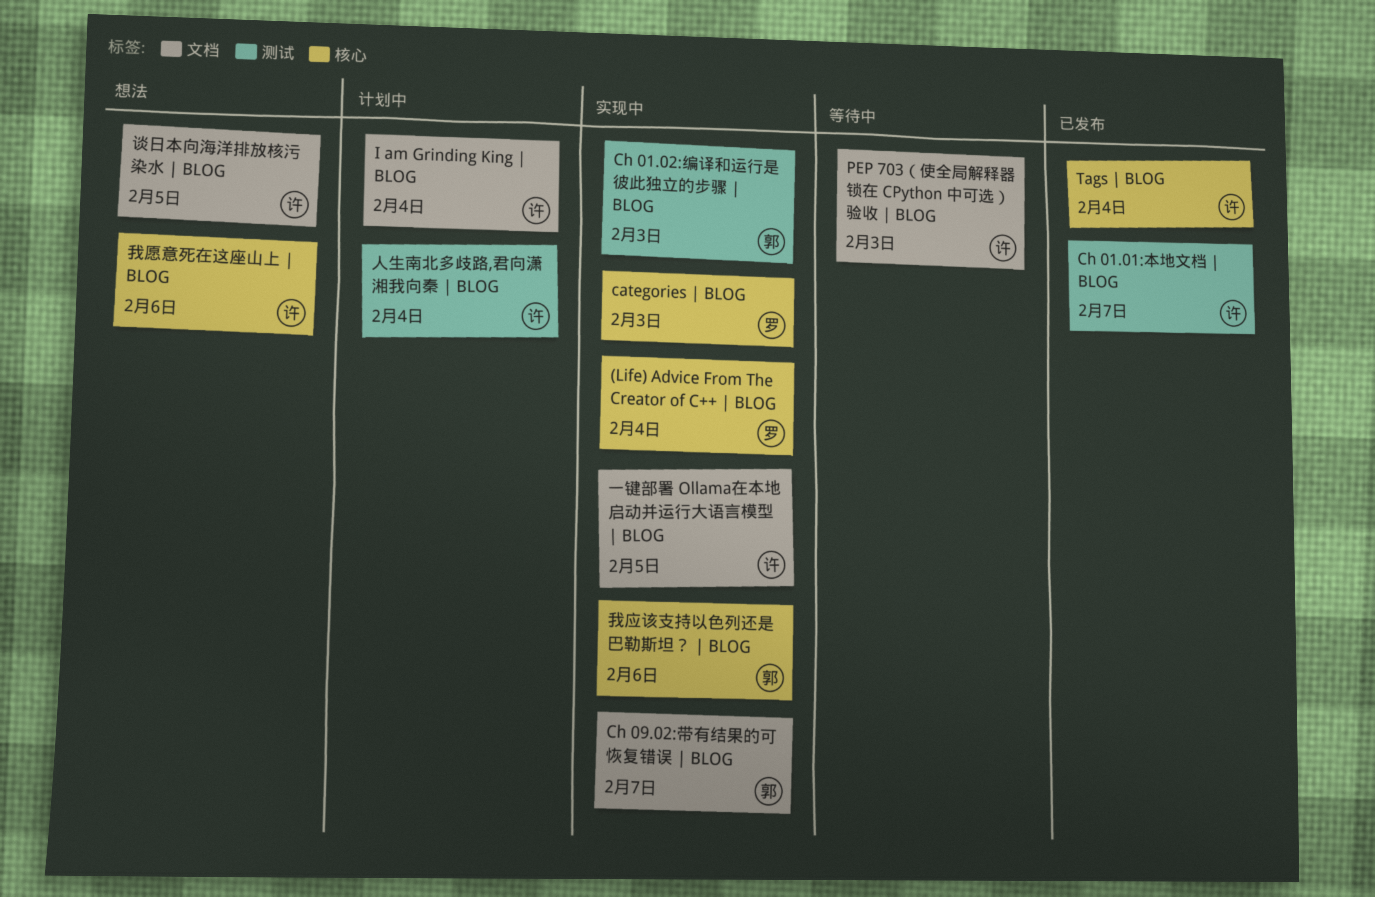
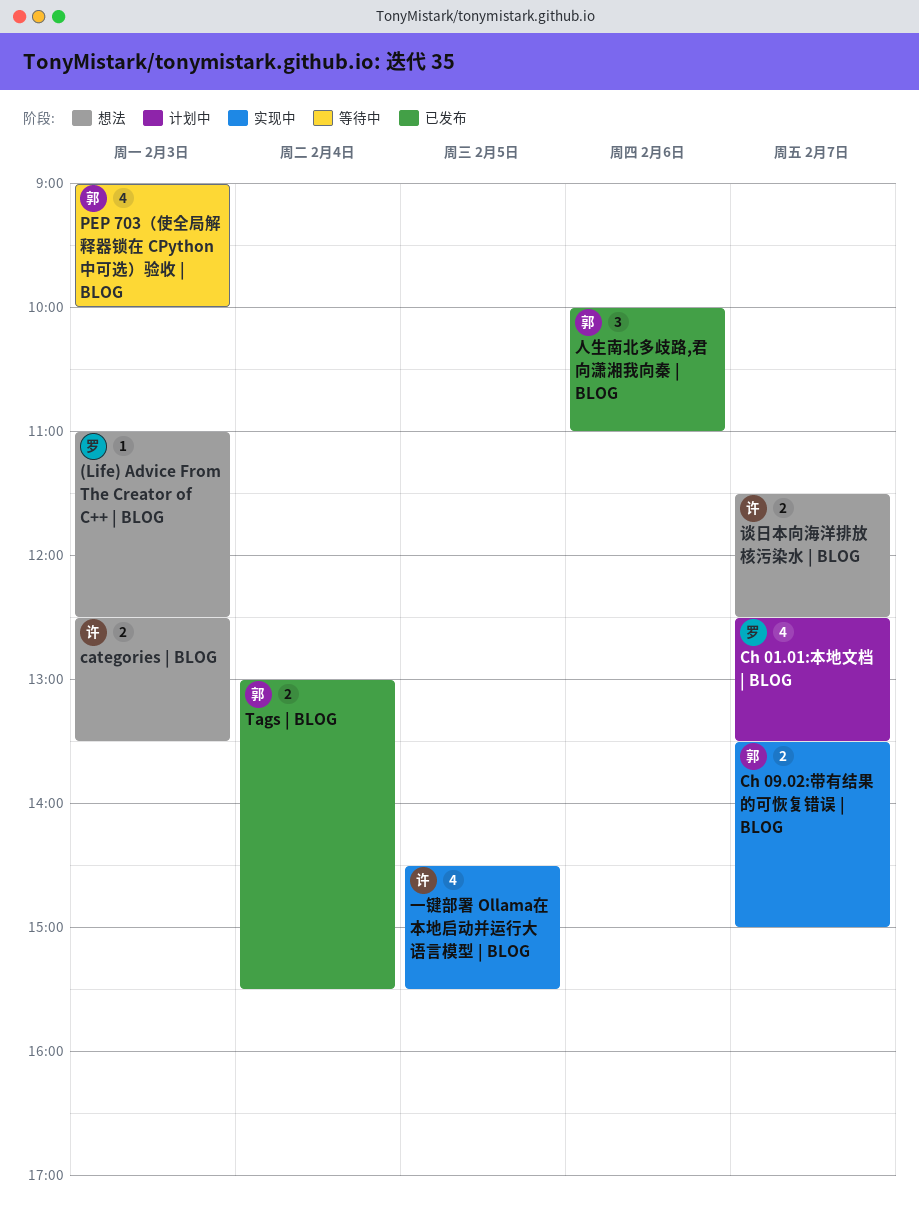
(Life) Advice From The Creator of C++ | BLOG, status: 实现中 -> 想法
(Life) Advice From The Creator of C++ | BLOG, day: Feb 4 -> Feb 3
categories | BLOG, status: 实现中 -> 想法
categories | BLOG, owner: 罗 -> 许
Ch 01.01:本地文档 | BLOG, status: 已发布 -> 计划中
Ch 01.01:本地文档 | BLOG, owner: 许 -> 罗
Ch 01.02:编译和运行是彼此独立的步骤 | BLOG: present -> none
I am Grinding King | BLOG: present -> none
PEP 703（使全局解释器锁在 CPython 中可选）验收 | BLOG, owner: 许 -> 郭
Tags | BLOG, owner: 许 -> 郭
人生南北多歧路,君向潇湘我向秦 | BLOG, status: 计划中 -> 已发布
人生南北多歧路,君向潇湘我向秦 | BLOG, owner: 许 -> 郭
人生南北多歧路,君向潇湘我向秦 | BLOG, day: Feb 4 -> Feb 6
我应该支持以色列还是巴勒斯坦？ | BLOG: present -> none
我愿意死在这座山上 | BLOG: present -> none
谈日本向海洋排放核污染水 | BLOG, day: Feb 5 -> Feb 7

